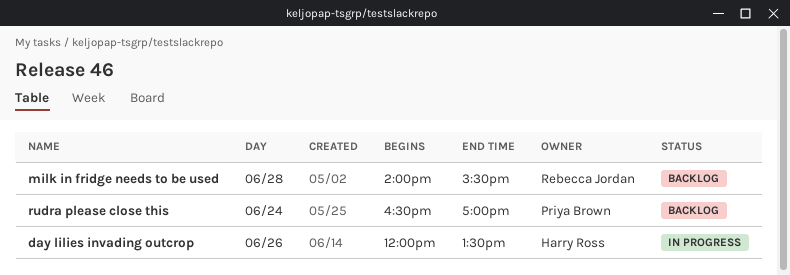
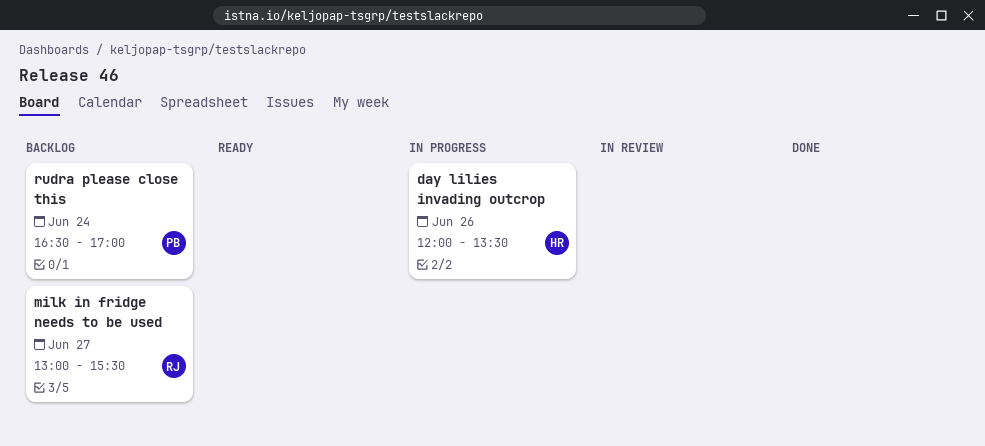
milk in fridge needs to be used, day: Jun 28 -> Jun 27
milk in fridge needs to be used, begins: 14:00 -> 13:00

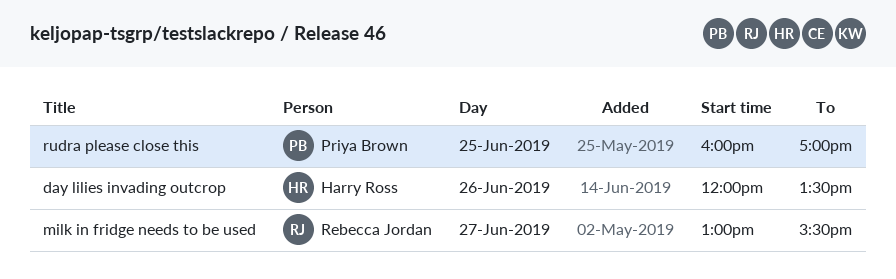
rudra please close this, day: Jun 24 -> Jun 25
rudra please close this, begins: 16:30 -> 16:00

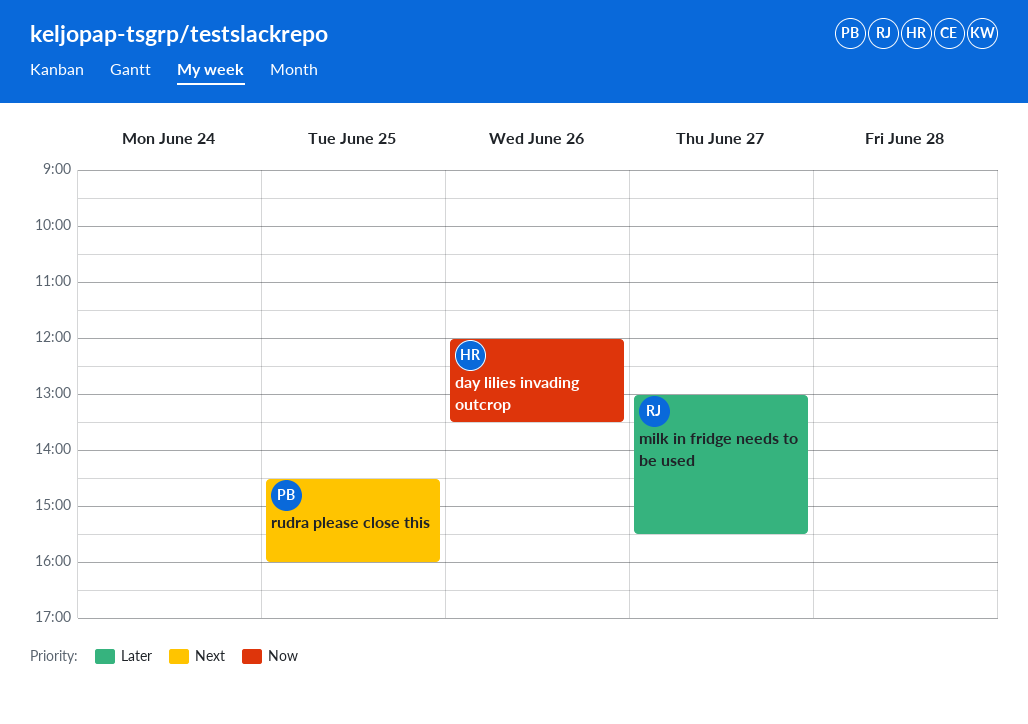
rudra please close this, begins: 16:00 -> 14:30
rudra please close this, ends: 17:00 -> 16:00

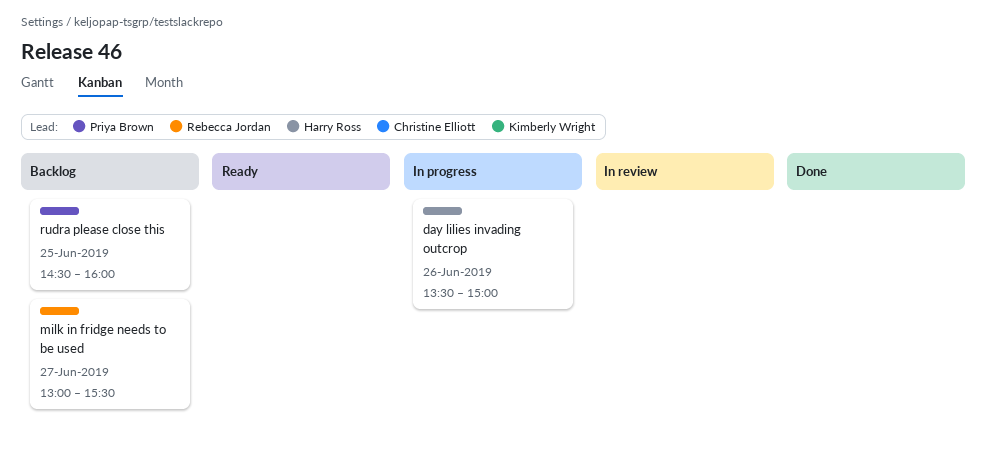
day lilies invading outcrop, begins: 12:00 -> 13:30
day lilies invading outcrop, ends: 13:30 -> 15:00

